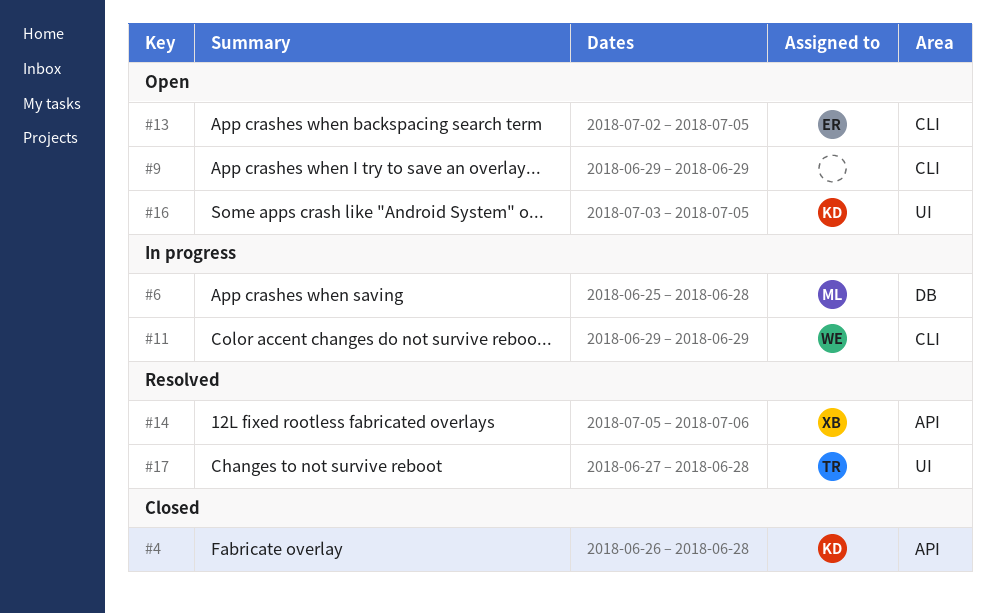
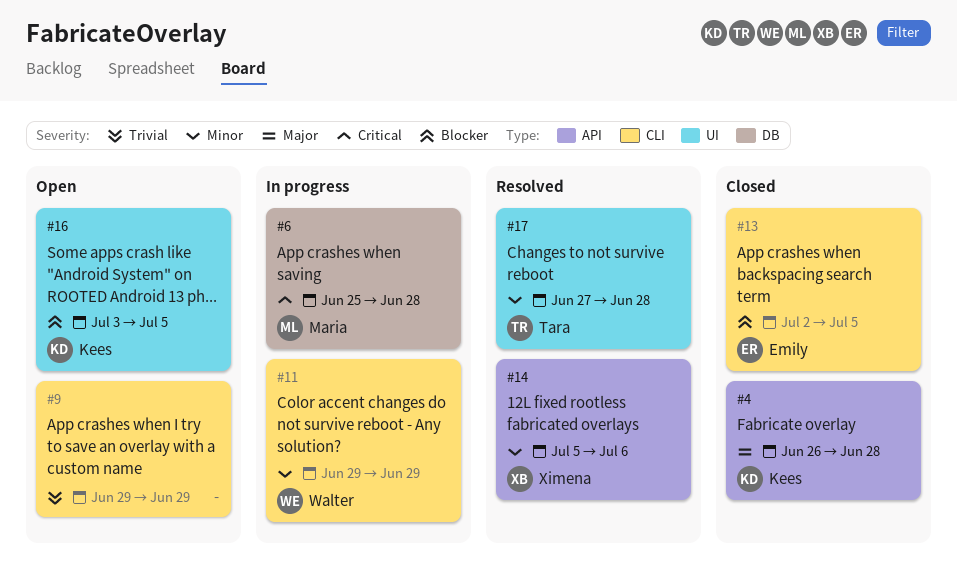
#13, status: Open -> Closed

